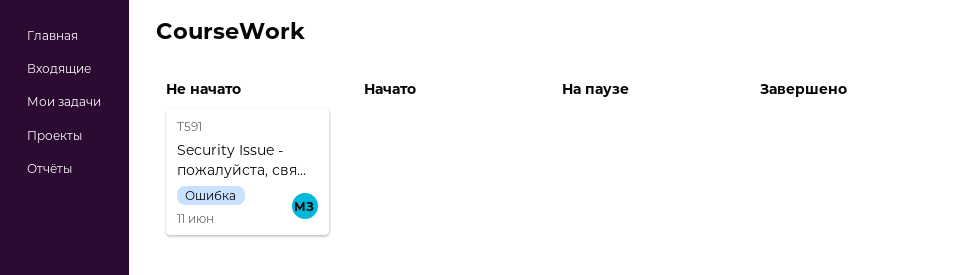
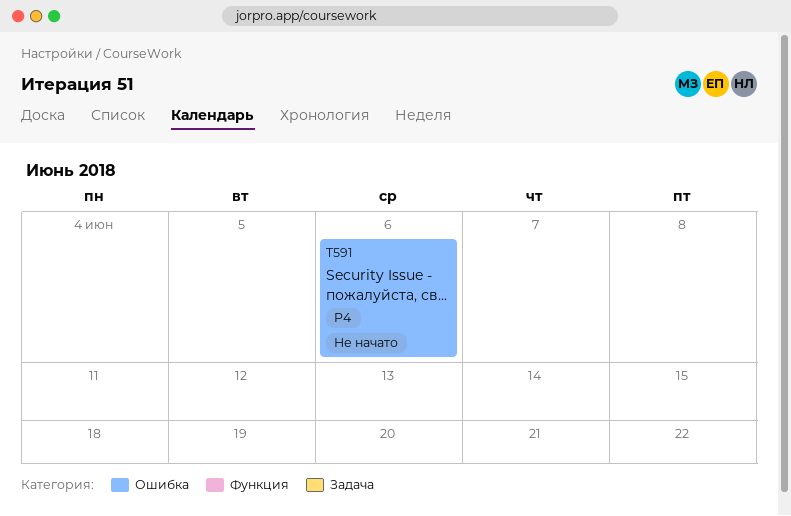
T591, due: Jun 11 -> Jun 6

